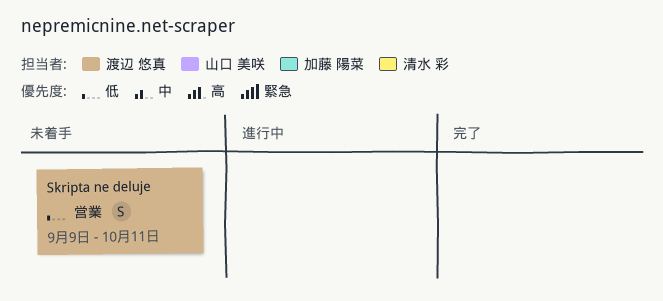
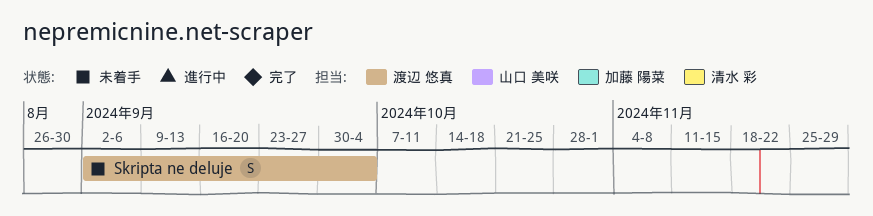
Skripta ne deluje, start: Sep 9 -> Sep 2
Skripta ne deluje, due: Oct 11 -> Oct 4

